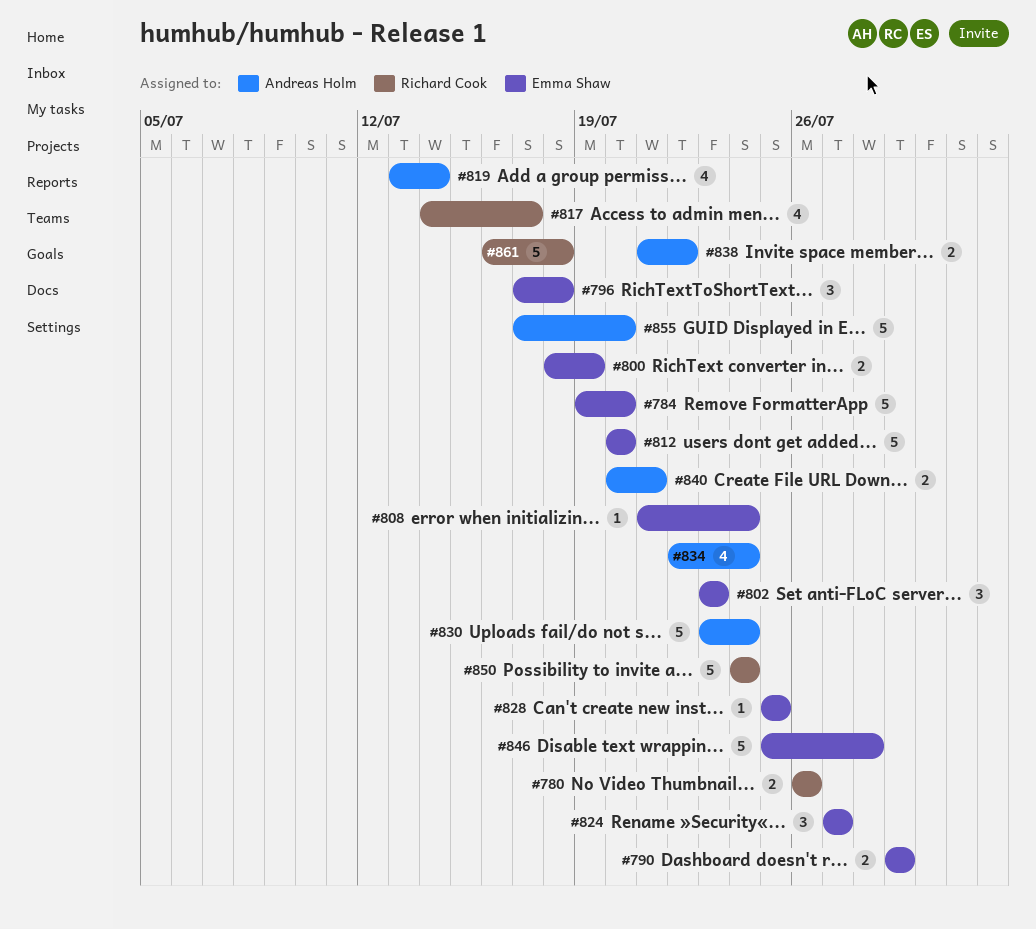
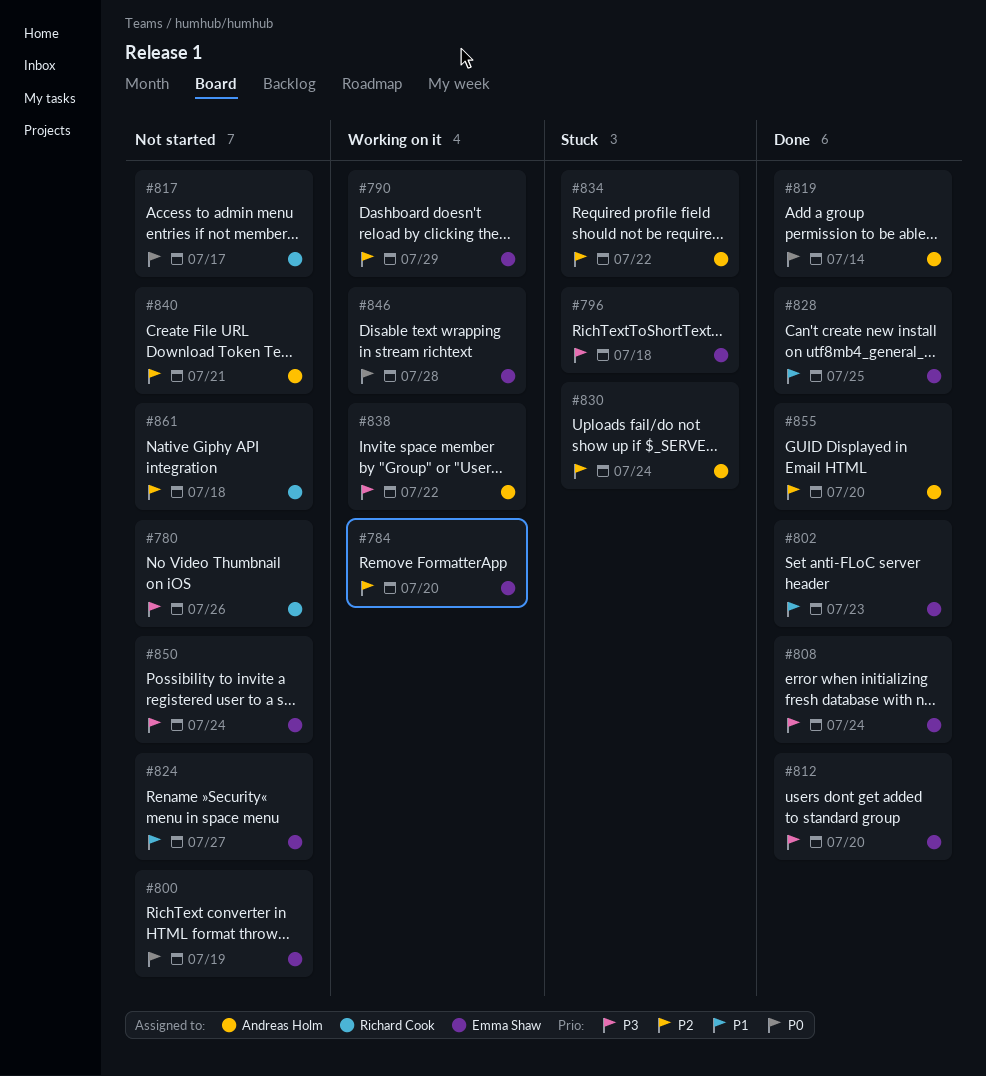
#834, due: Jul 24 -> Jul 22
#850, owner: Richard Cook -> Emma Shaw

